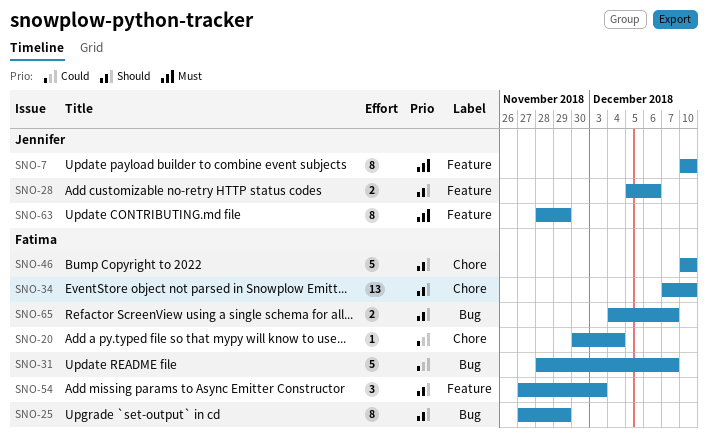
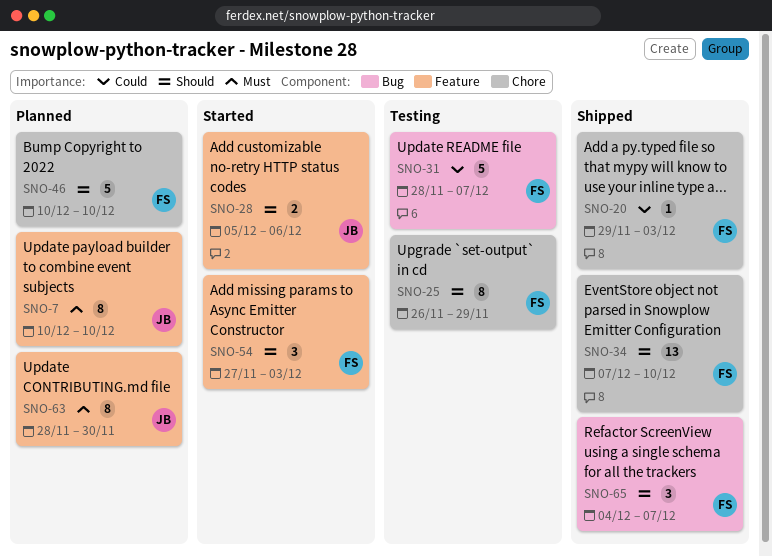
SNO-20, start: Nov 30 -> Nov 29
SNO-20, due: Dec 4 -> Dec 3
SNO-25, label: Bug -> Chore
SNO-25, start: Nov 27 -> Nov 26
SNO-63, due: Nov 29 -> Nov 30
SNO-65, estimate: 2 -> 3

